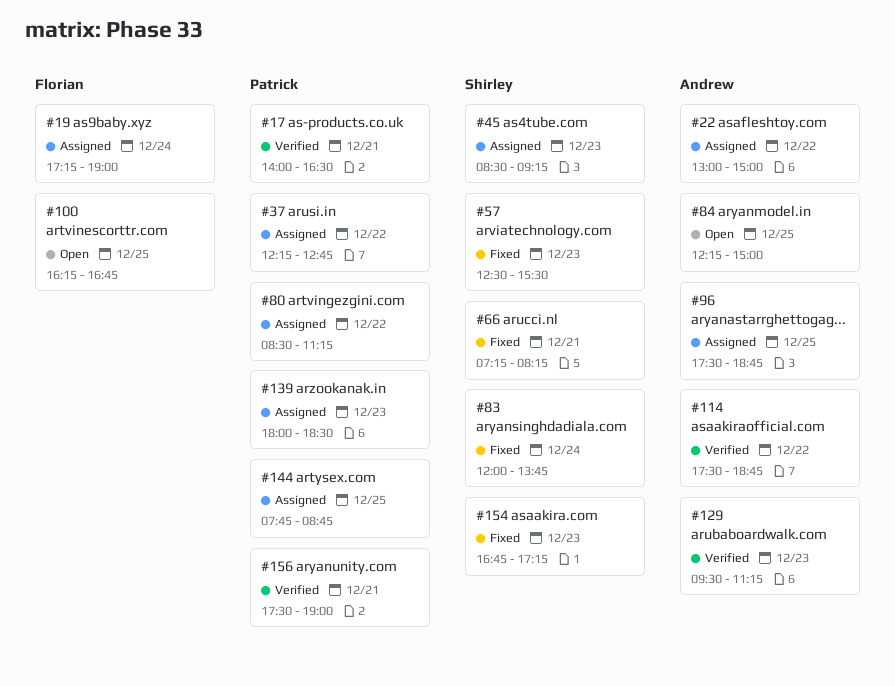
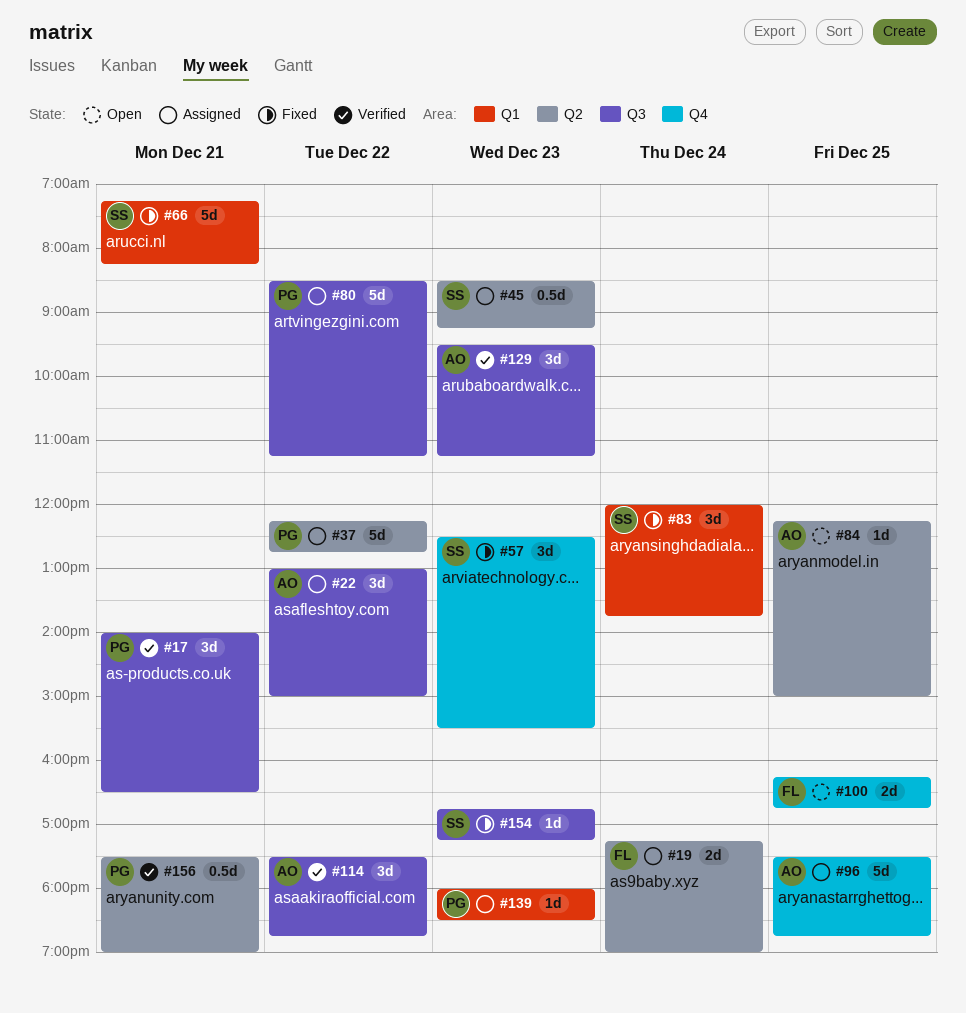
#144: present -> none

